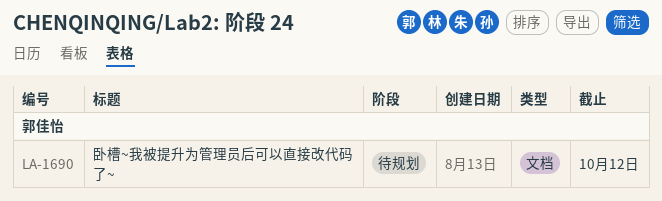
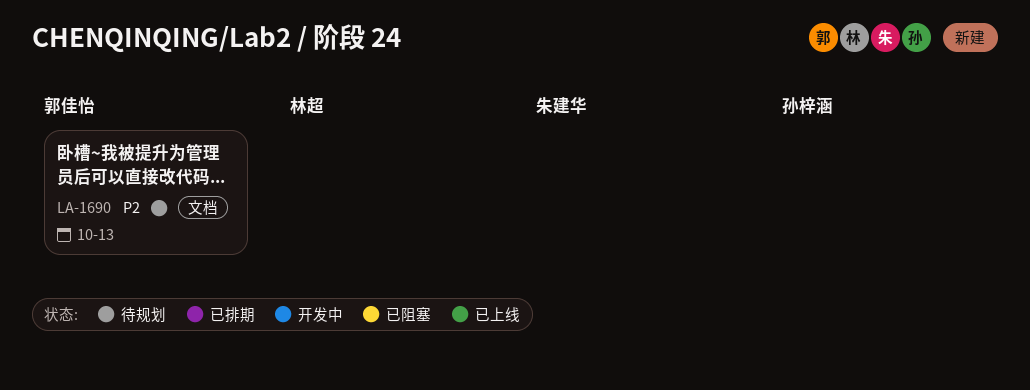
LA-1690, due: Oct 12 -> Oct 13

